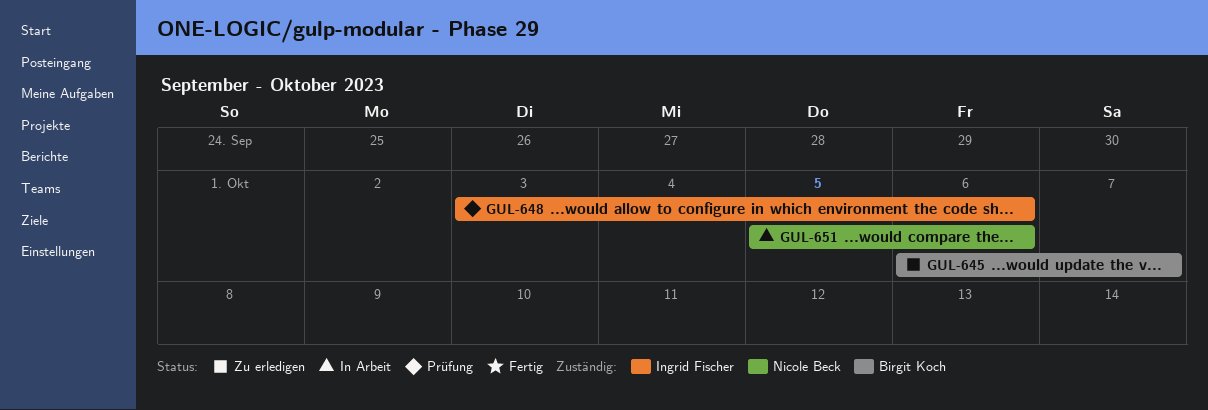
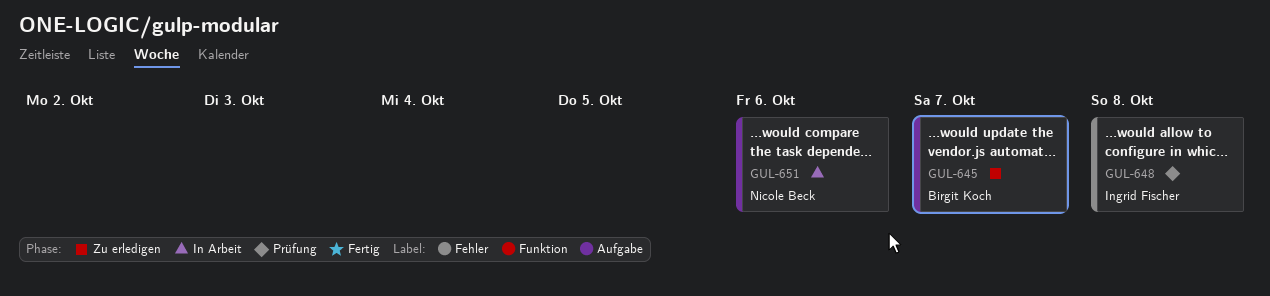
GUL-648, due: Oct 6 -> Oct 8

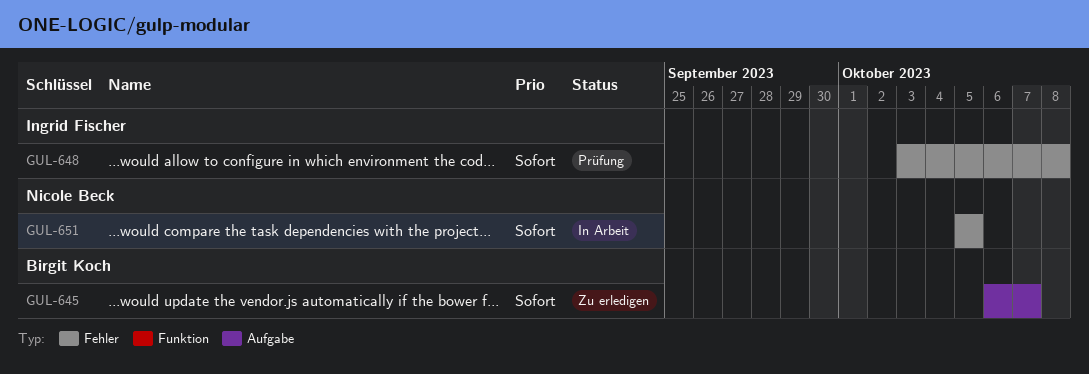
GUL-651, label: Aufgabe -> Fehler
GUL-651, due: Oct 6 -> Oct 5

